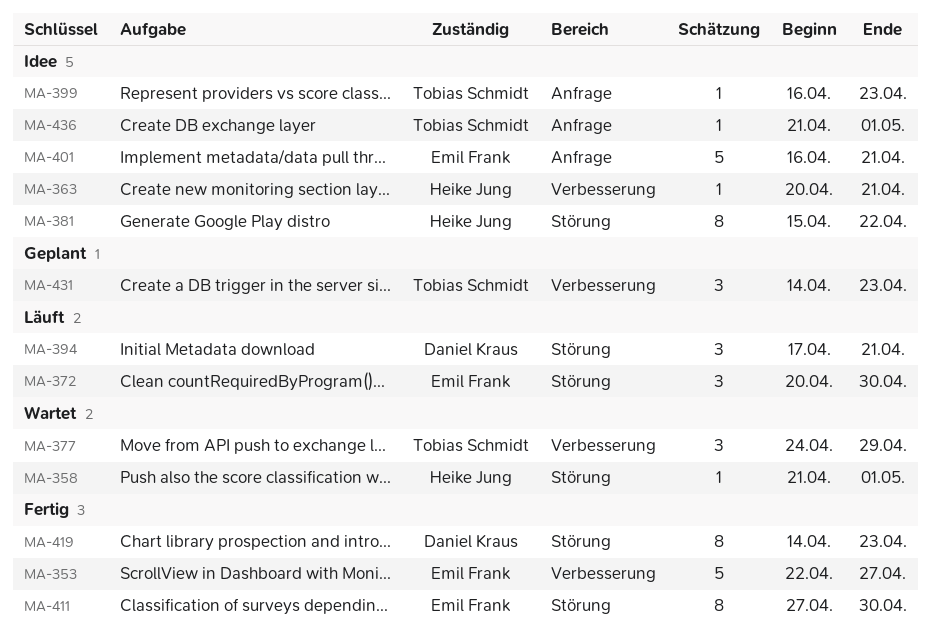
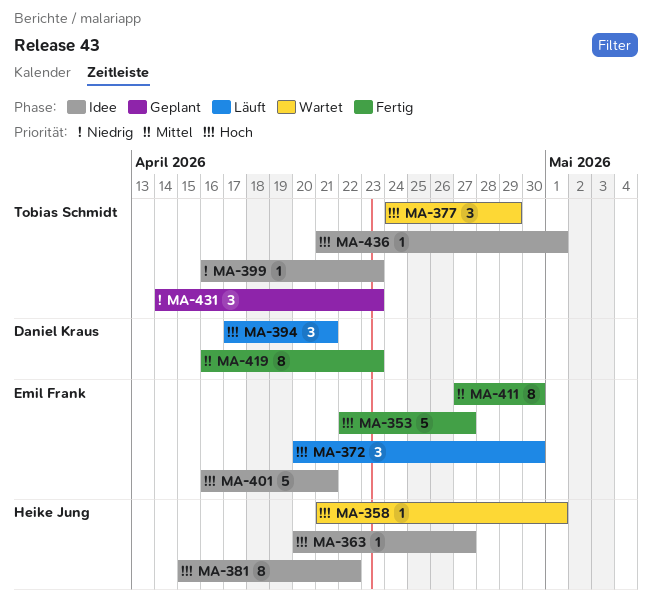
MA-363, due: Apr 21 -> Apr 27
MA-419, start: Apr 14 -> Apr 16

